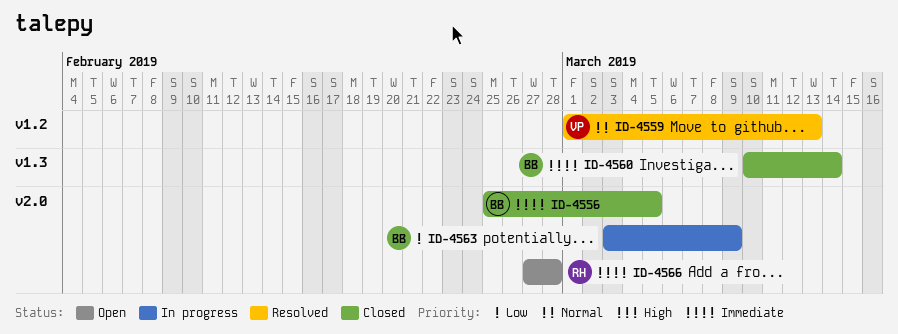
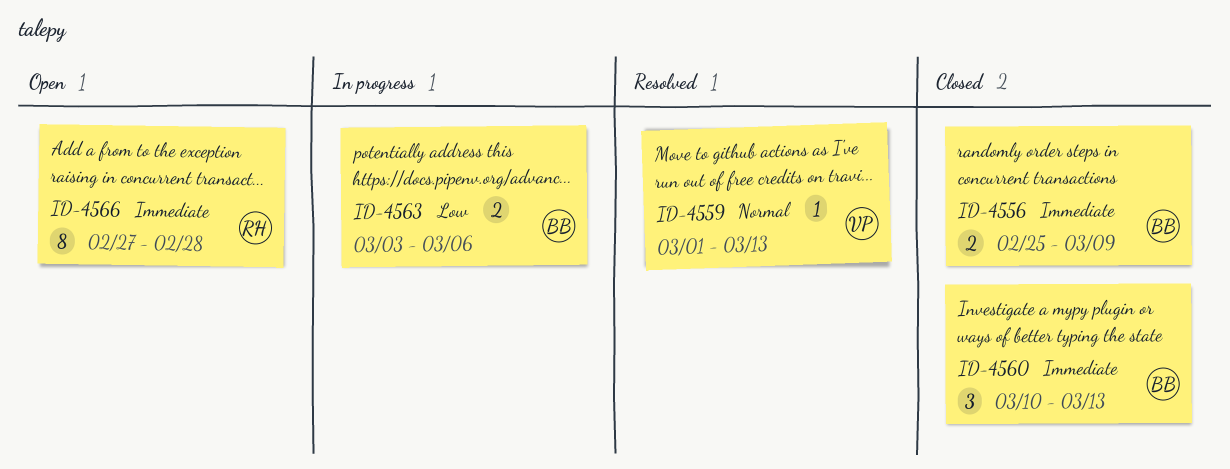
ID-4556, due: Mar 5 -> Mar 9
ID-4560, due: Mar 14 -> Mar 13
ID-4563, due: Mar 9 -> Mar 6

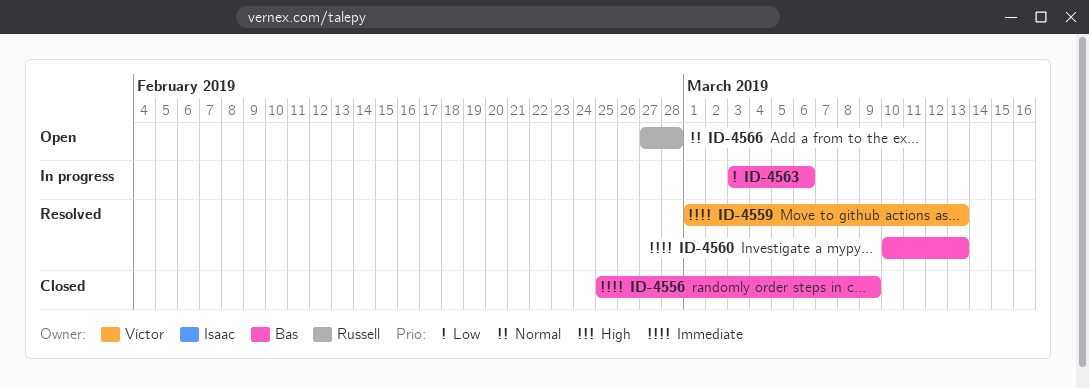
ID-4559, priority: Normal -> Immediate
ID-4560, status: Closed -> Resolved
ID-4566, priority: Immediate -> Normal

